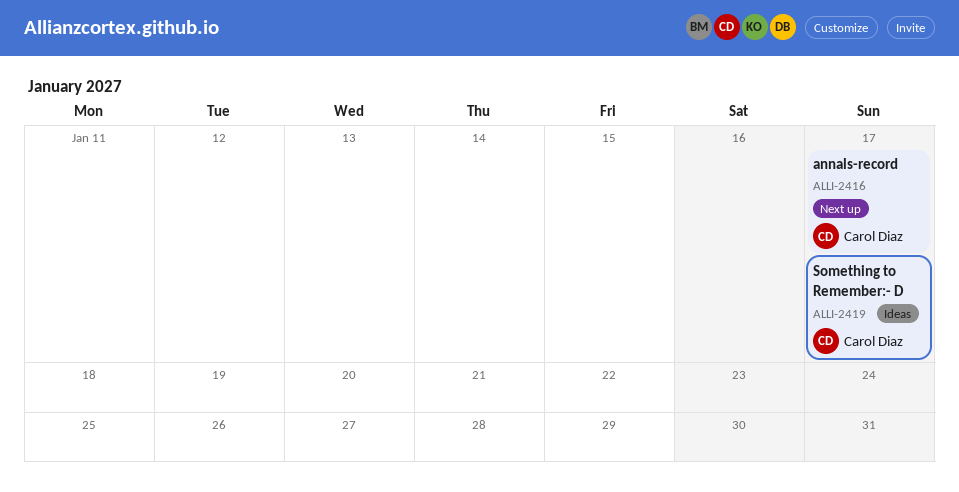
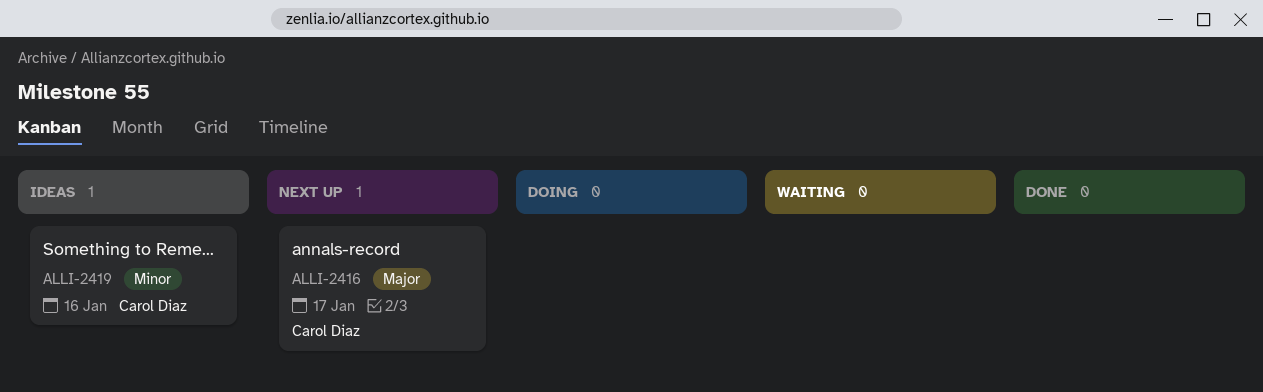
ALLI-2419, due: Jan 17 -> Jan 16

